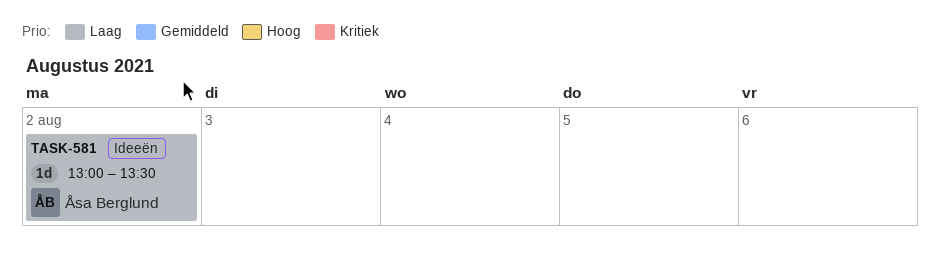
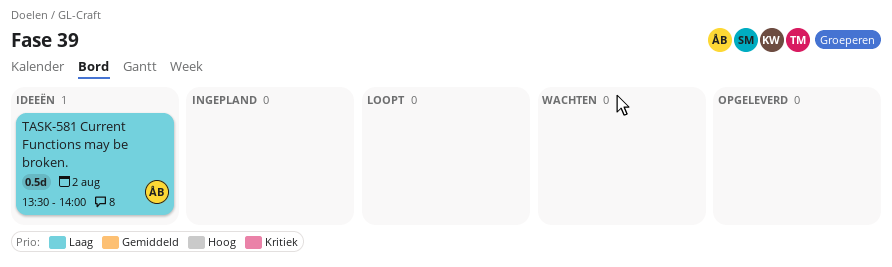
TASK-581, estimate: 1d -> 0.5d
TASK-581, begins: 13:00 -> 13:30
TASK-581, ends: 13:30 -> 14:00

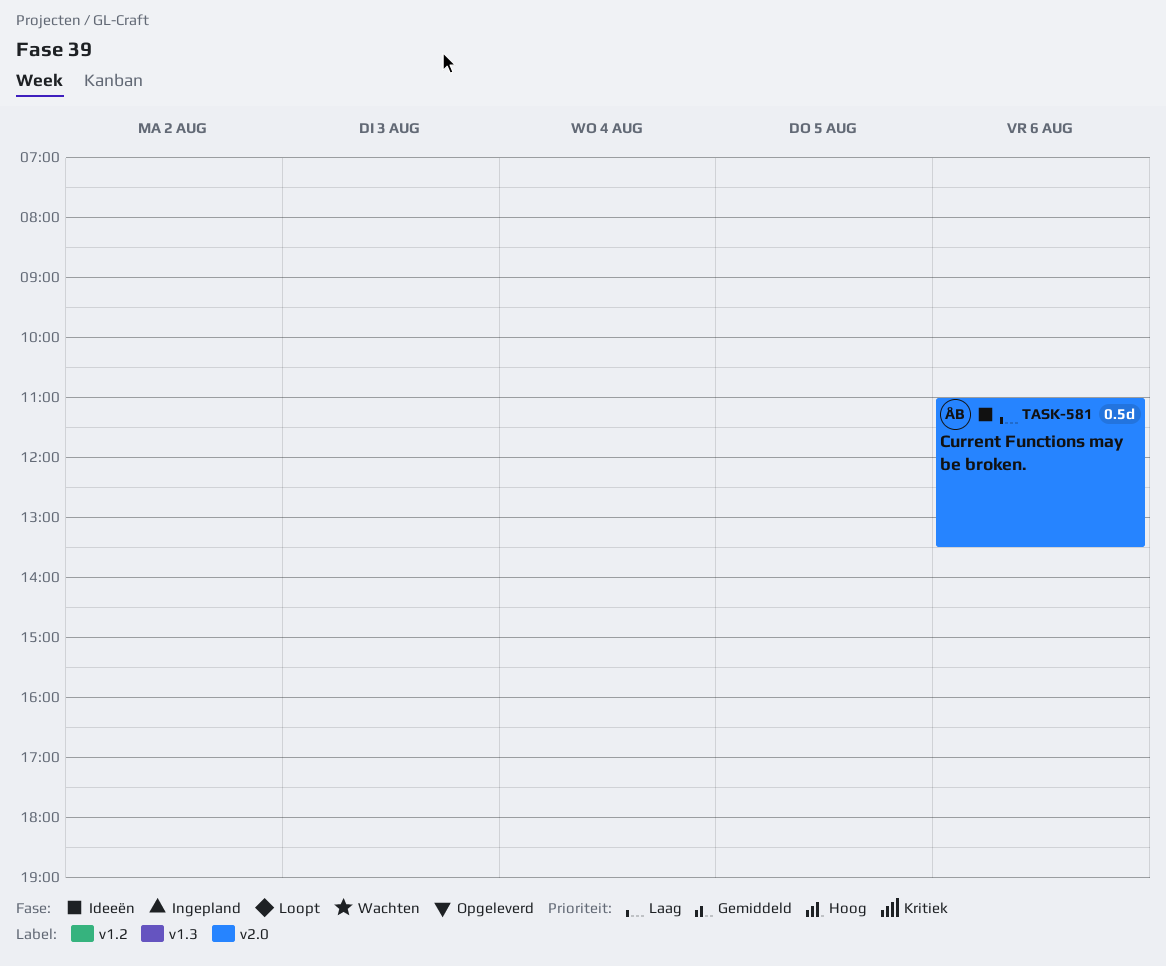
TASK-581, day: Aug 2 -> Aug 6
TASK-581, begins: 13:30 -> 11:00
TASK-581, ends: 14:00 -> 13:30

